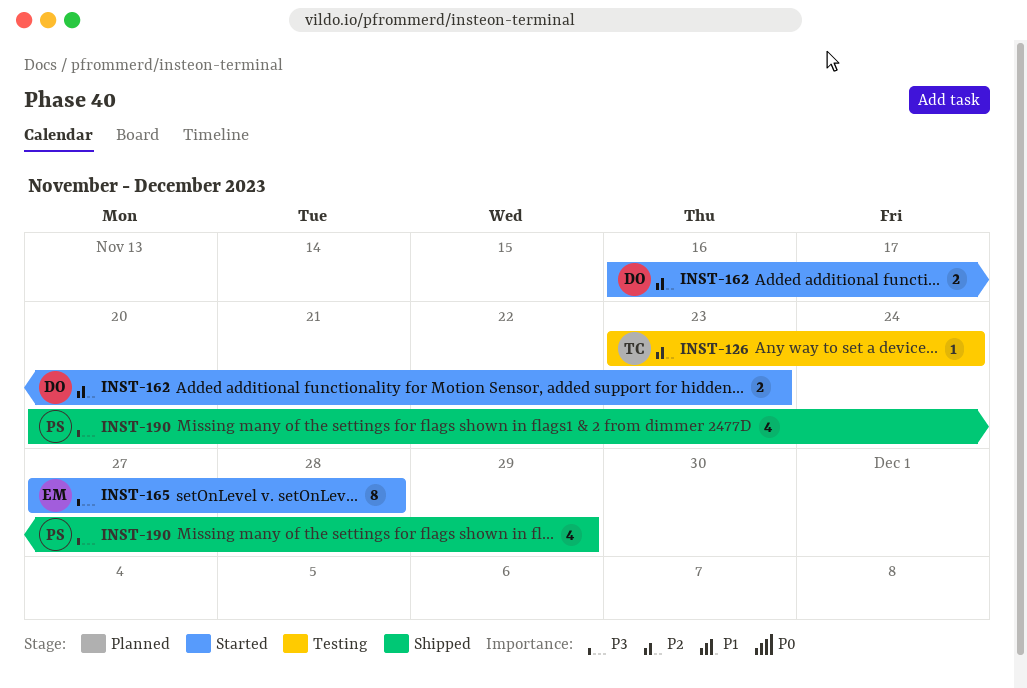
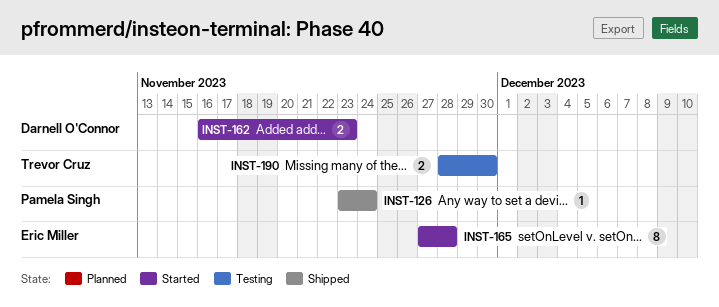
INST-126, status: Testing -> Shipped
INST-126, owner: Trevor Cruz -> Pamela Singh
INST-190, status: Shipped -> Testing
INST-190, owner: Pamela Singh -> Trevor Cruz
INST-190, estimate: 4 -> 2
INST-190, start: Nov 20 -> Nov 28
INST-190, due: Nov 29 -> Nov 30

